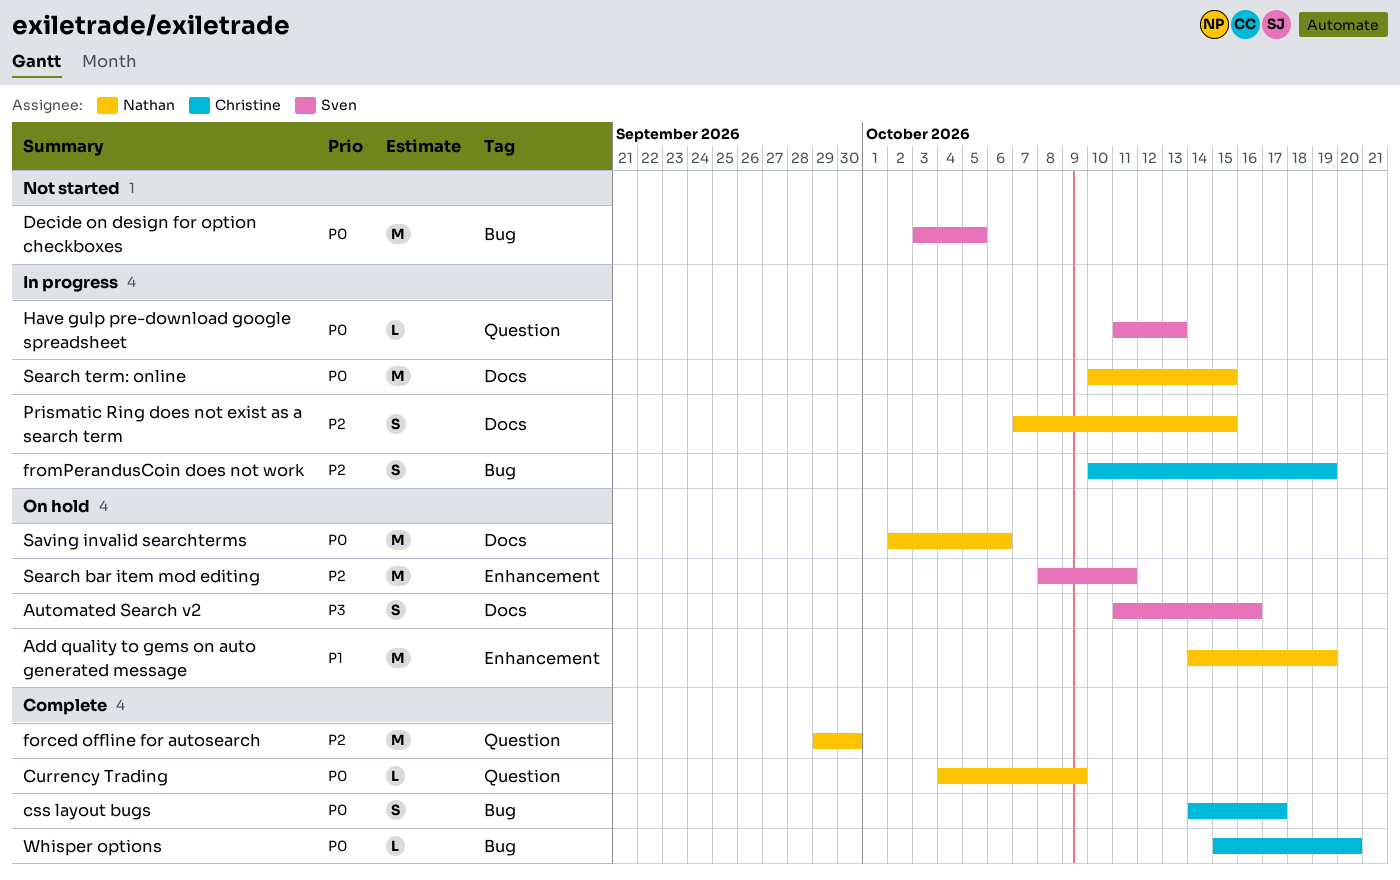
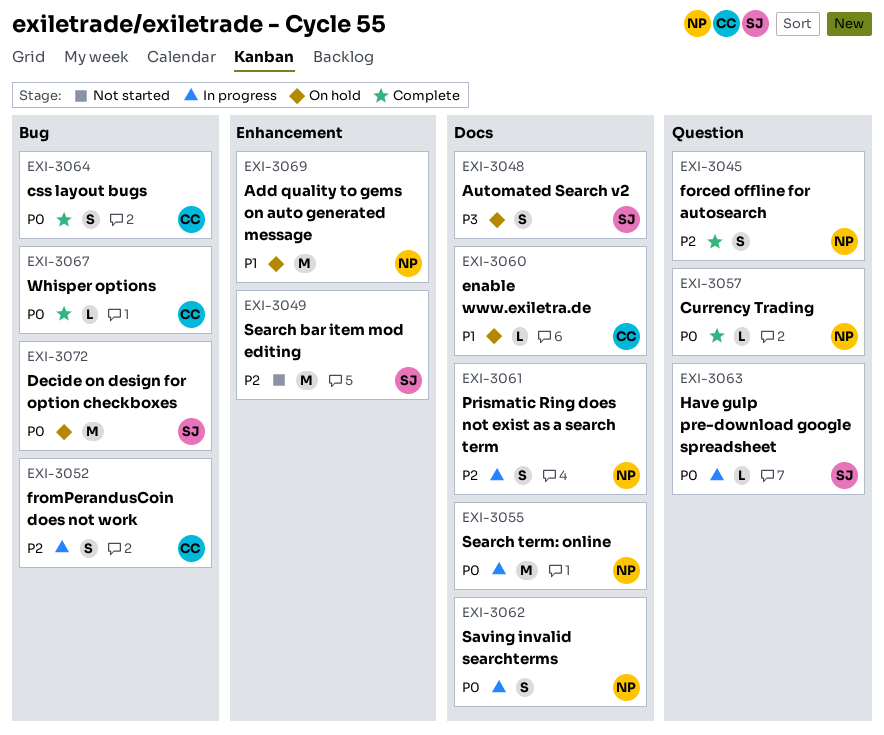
Decide on design for option checkboxes, status: Not started -> On hold
enable www.exiletra.de: none -> present
forced offline for autosearch, estimate: M -> S
Saving invalid searchterms, status: On hold -> In progress
Saving invalid searchterms, estimate: M -> S
Search bar item mod editing, status: On hold -> Not started

